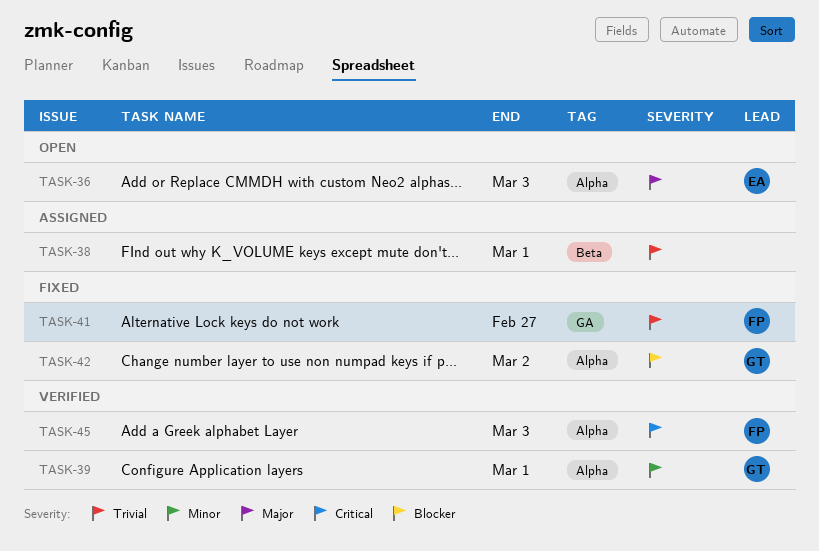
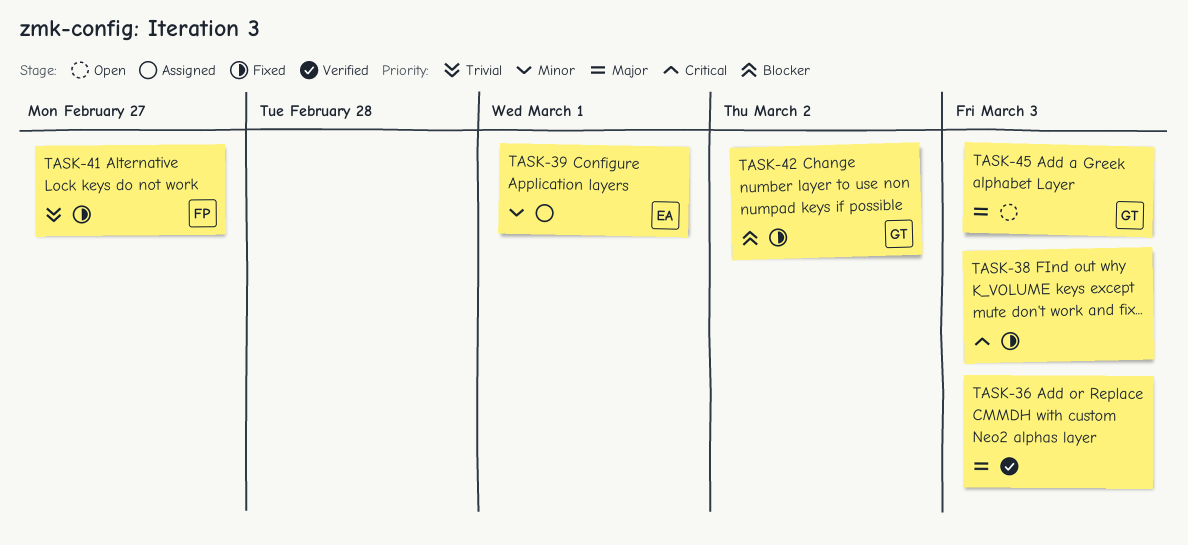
TASK-36, status: Open -> Verified
TASK-36, owner: EA -> none
TASK-38, status: Assigned -> Fixed
TASK-38, priority: Trivial -> Critical
TASK-38, due: Mar 1 -> Mar 3
TASK-39, status: Verified -> Assigned
TASK-39, owner: GT -> EA
TASK-45, status: Verified -> Open
TASK-45, owner: FP -> GT
TASK-45, priority: Critical -> Major

